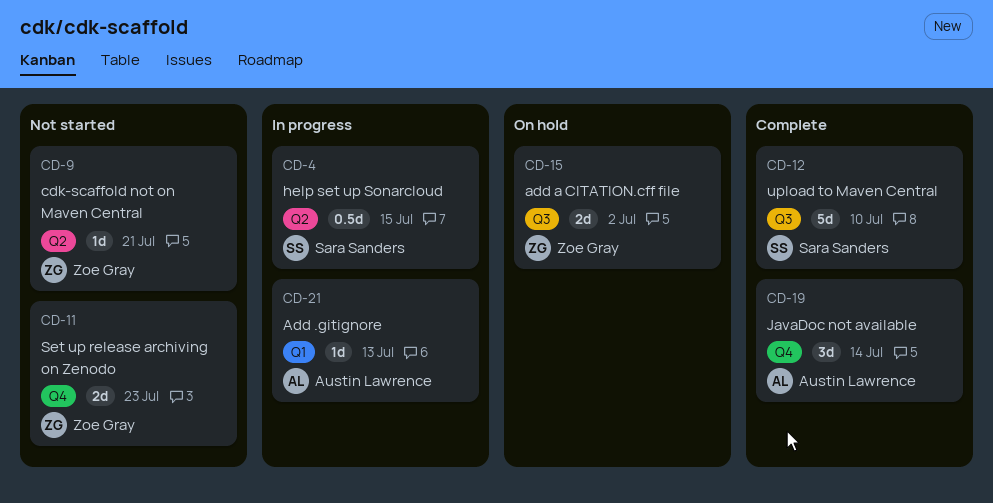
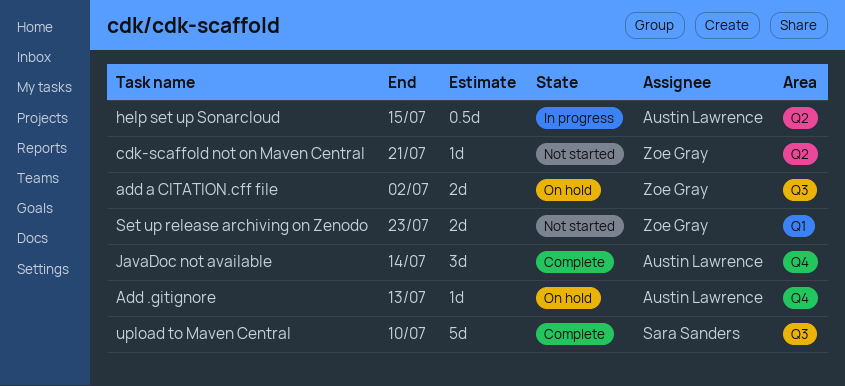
Add .gitignore, status: In progress -> On hold
Add .gitignore, label: Q1 -> Q4
help set up Sonarcloud, owner: Sara Sanders -> Austin Lawrence
Set up release archiving on Zenodo, label: Q4 -> Q1

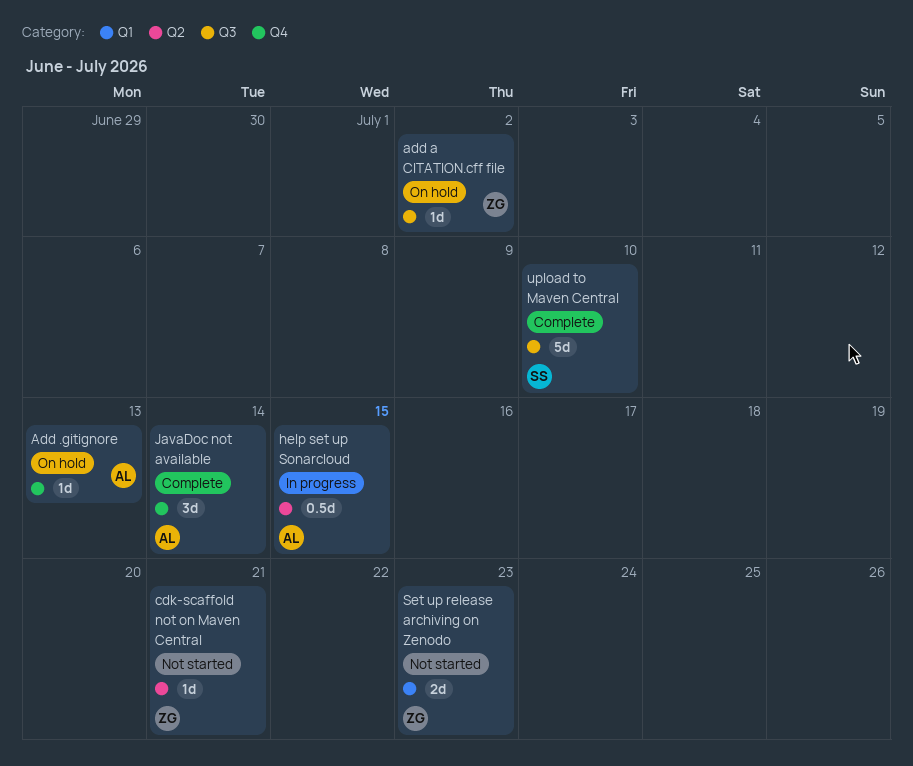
add a CITATION.cff file, estimate: 2d -> 1d

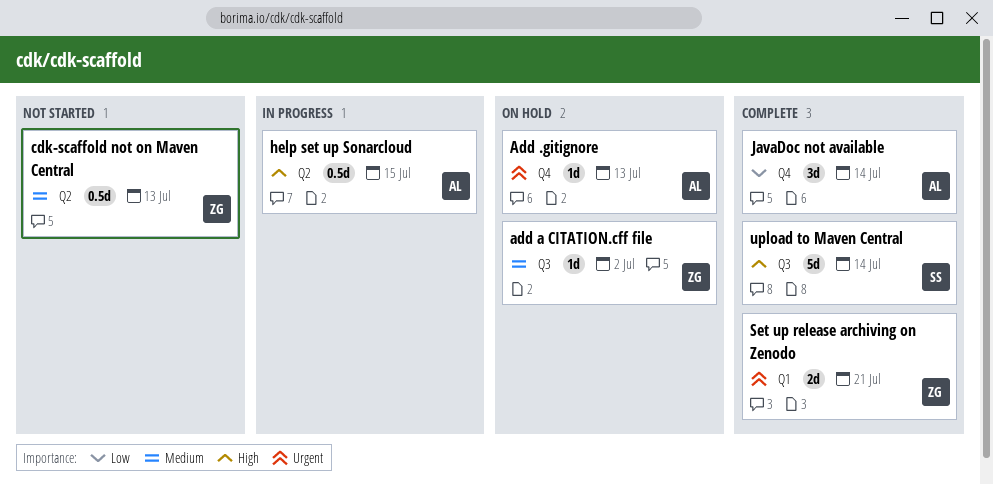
cdk-scaffold not on Maven Central, estimate: 1d -> 0.5d
cdk-scaffold not on Maven Central, due: Jul 21 -> Jul 13
Set up release archiving on Zenodo, status: Not started -> Complete
Set up release archiving on Zenodo, due: Jul 23 -> Jul 21
upload to Maven Central, due: Jul 10 -> Jul 14

